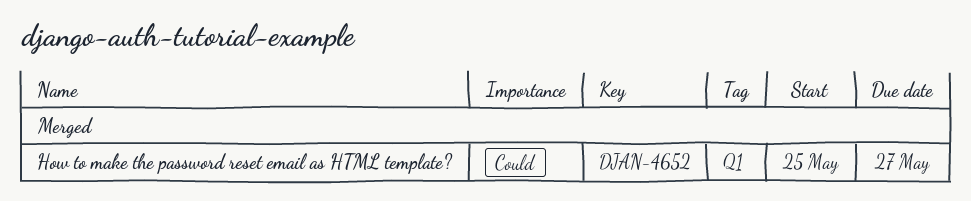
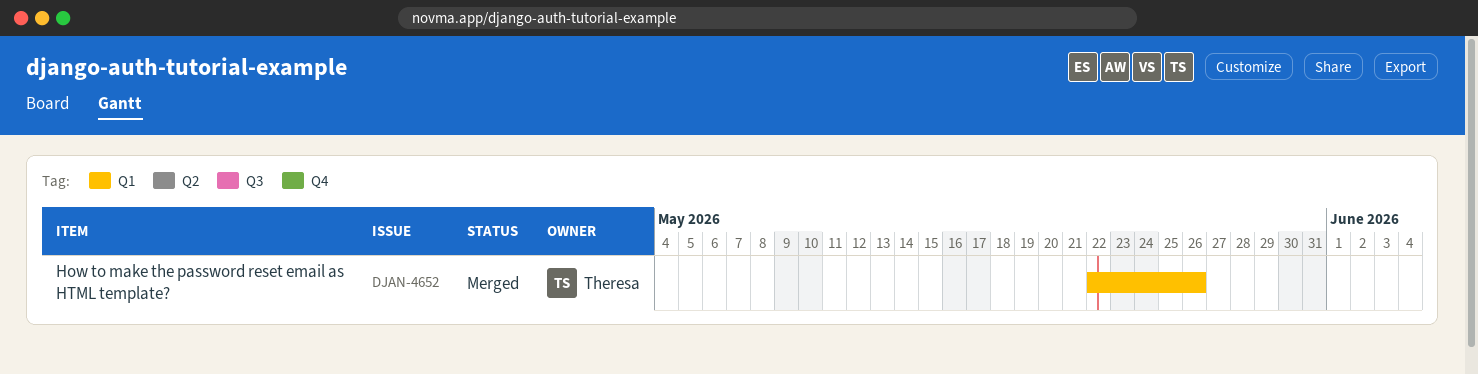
DJAN-4652, start: May 25 -> May 22
DJAN-4652, due: May 27 -> May 26

